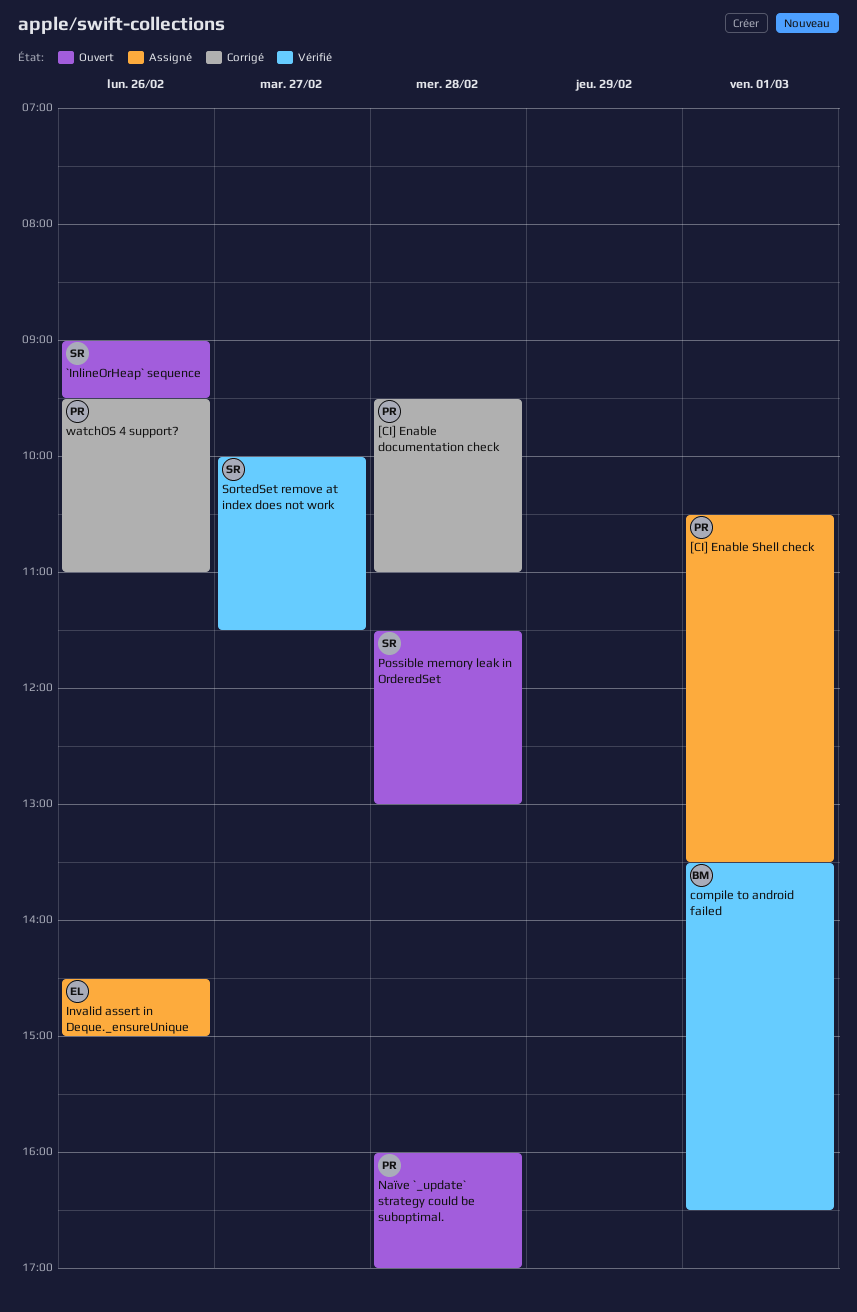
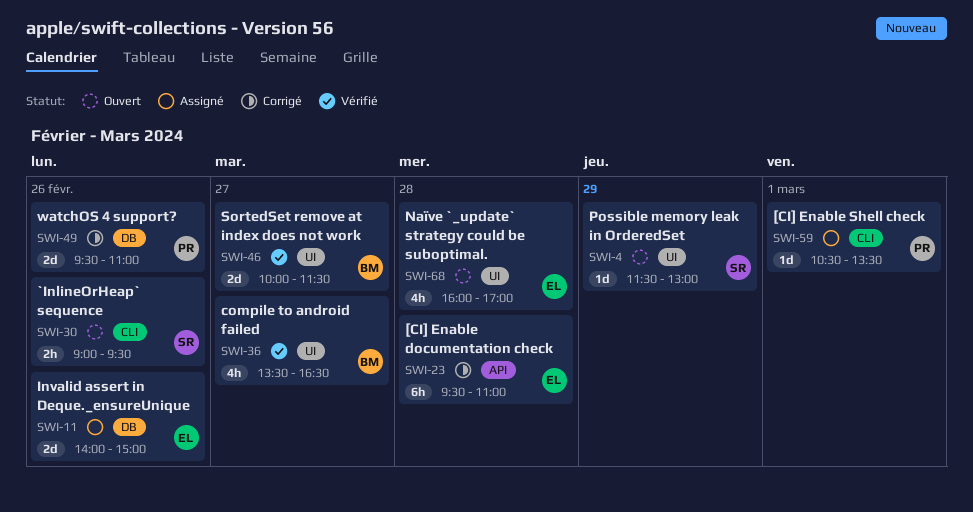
[CI] Enable documentation check, owner: PR -> EL
compile to android failed, day: Mar 1 -> Feb 27
Invalid assert in Deque._ensureUnique, begins: 14:30 -> 14:00
Naïve `_update` strategy could be suboptimal., owner: PR -> EL
Possible memory leak in OrderedSet, day: Feb 28 -> Feb 29
SortedSet remove at index does not work, owner: SR -> BM

